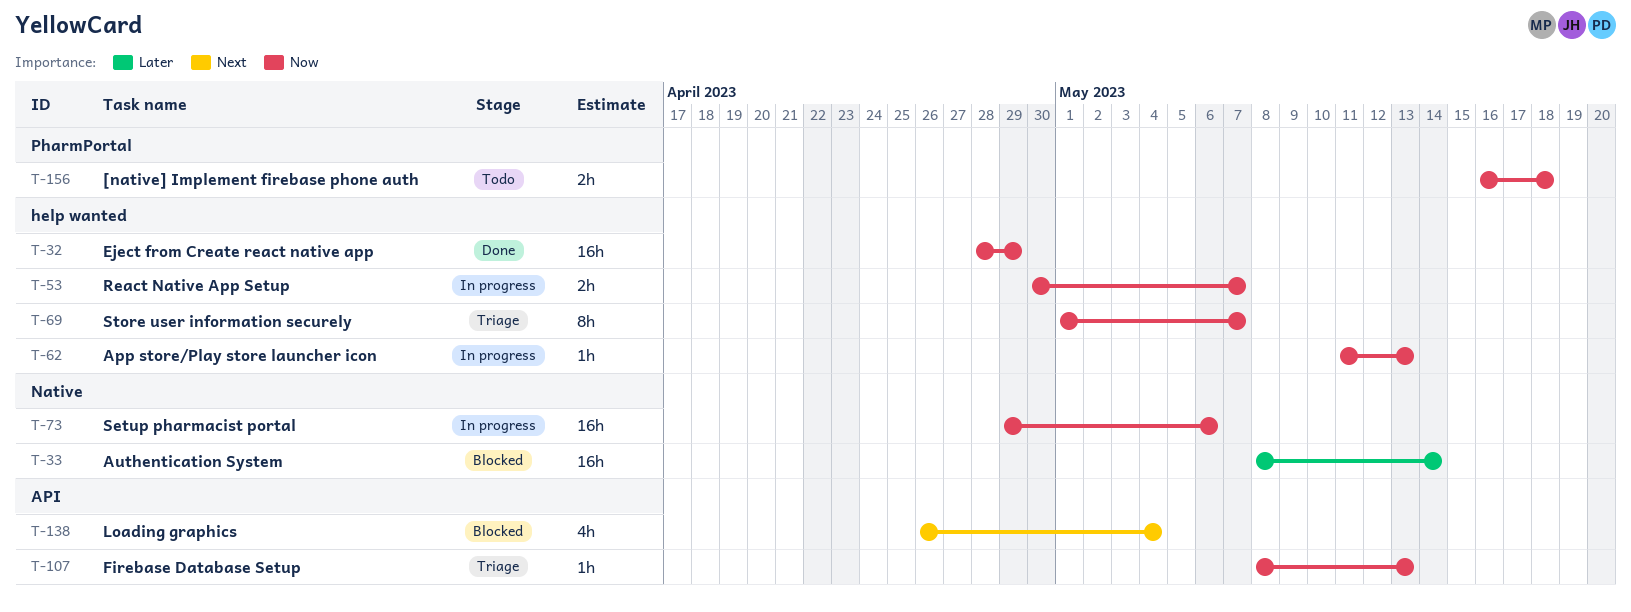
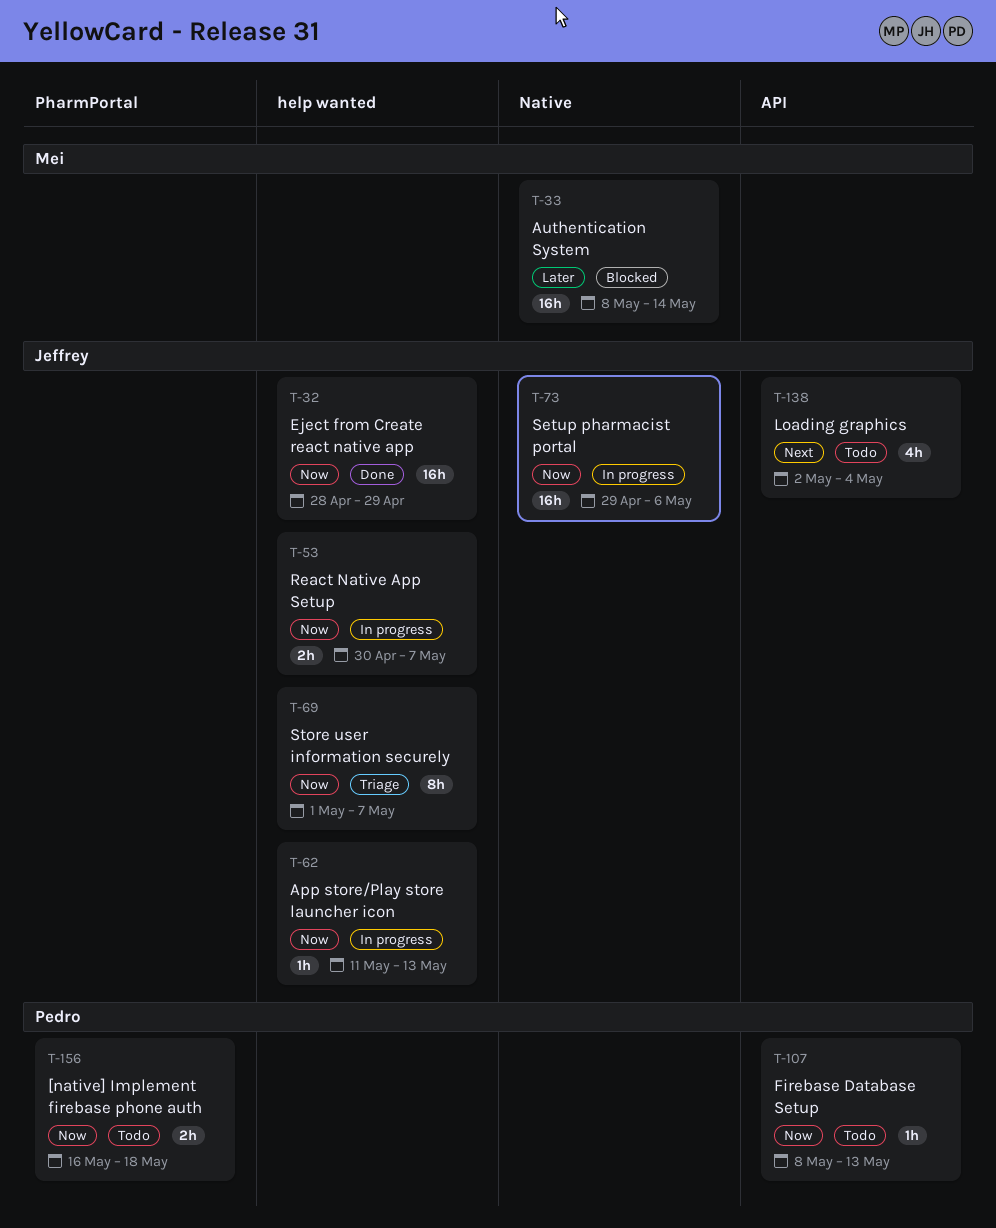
T-107, status: Triage -> Todo
T-138, status: Blocked -> Todo
T-138, start: Apr 26 -> May 2

